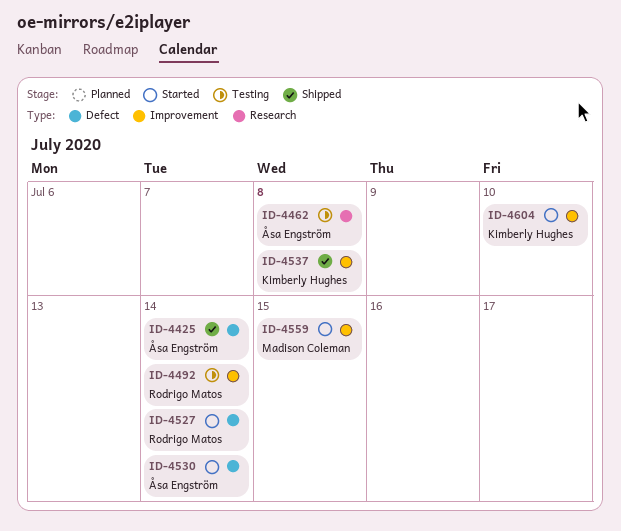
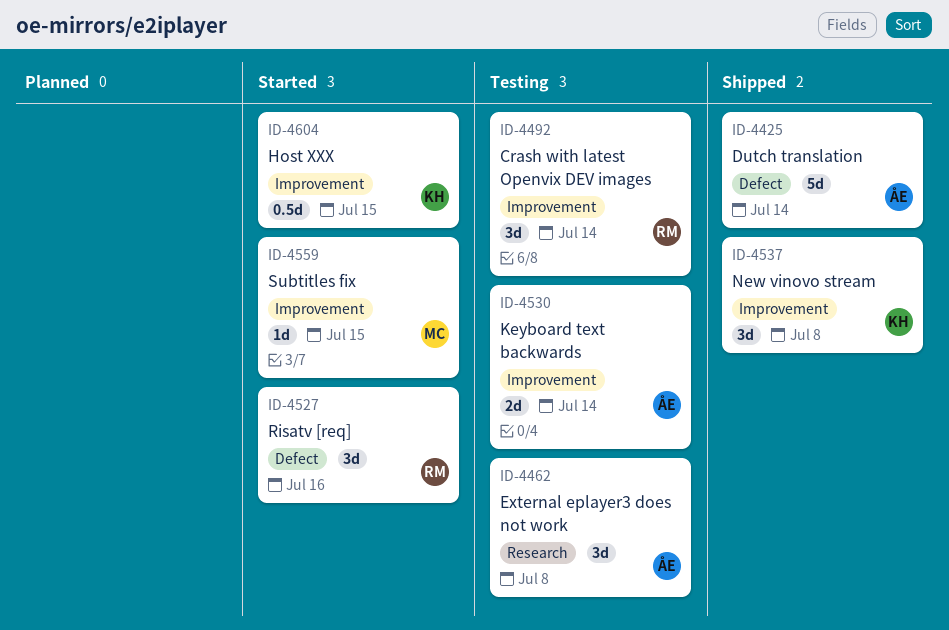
ID-4527, due: Jul 14 -> Jul 16
ID-4530, status: Started -> Testing
ID-4530, label: Defect -> Improvement
ID-4604, due: Jul 10 -> Jul 15

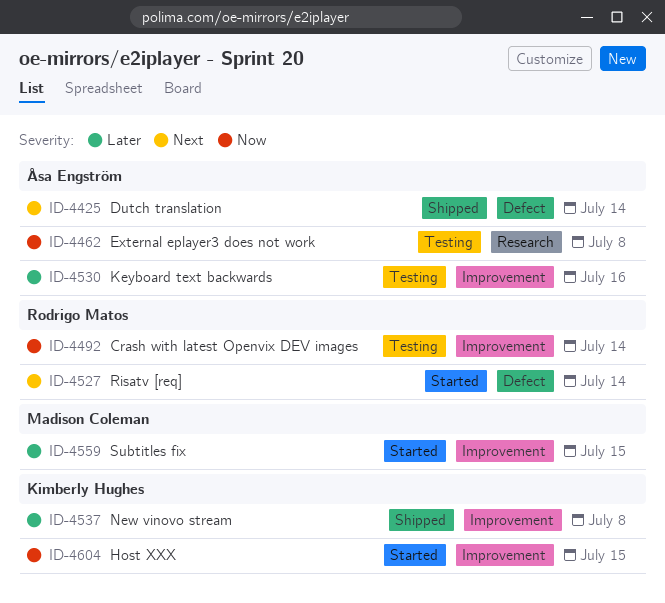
ID-4527, due: Jul 16 -> Jul 14
ID-4530, due: Jul 14 -> Jul 16

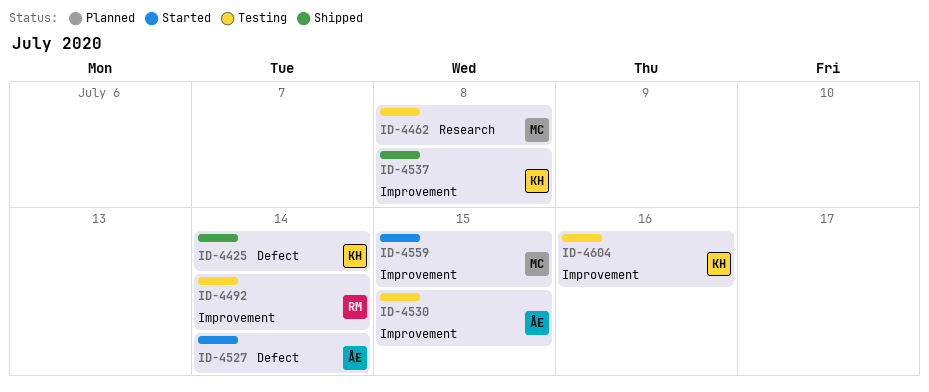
ID-4425, owner: Åsa Engström -> Kimberly Hughes
ID-4462, owner: Åsa Engström -> Madison Coleman
ID-4527, owner: Rodrigo Matos -> Åsa Engström
ID-4530, due: Jul 16 -> Jul 15
ID-4604, status: Started -> Testing
ID-4604, due: Jul 15 -> Jul 16

